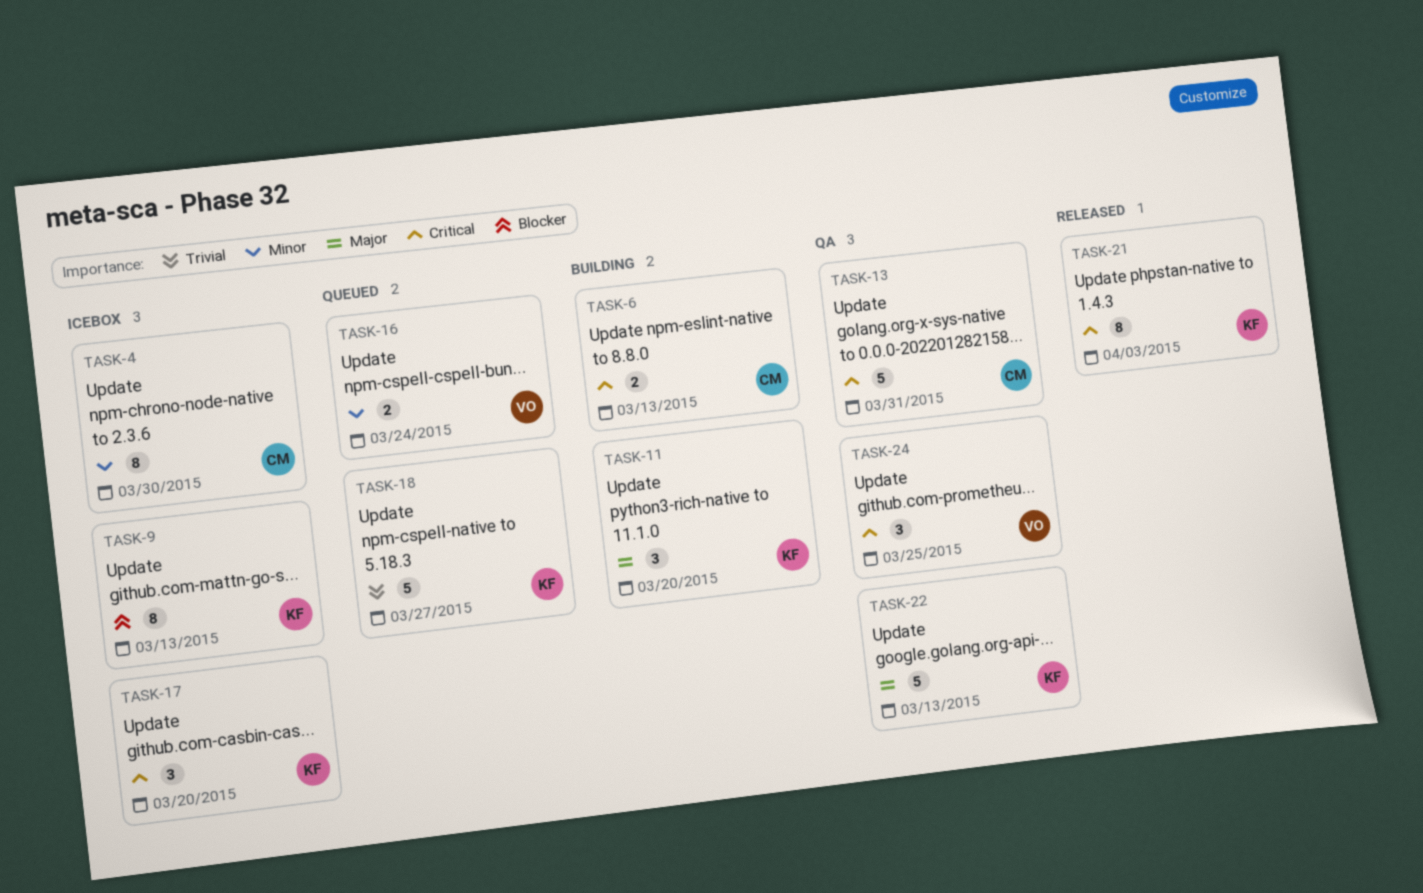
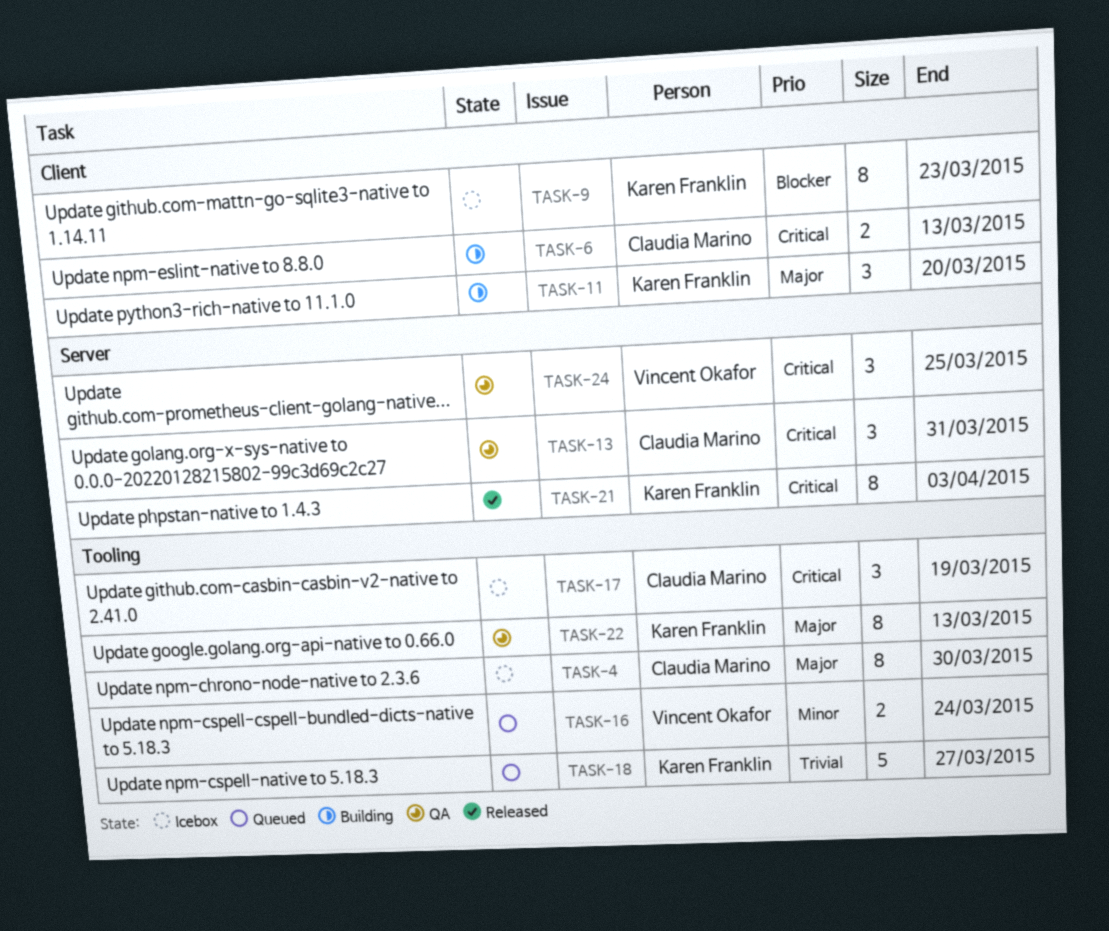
TASK-4, priority: Minor -> Major
TASK-9, due: Mar 13 -> Mar 23
TASK-13, estimate: 5 -> 3
TASK-17, owner: Karen Franklin -> Claudia Marino
TASK-17, due: Mar 20 -> Mar 19
TASK-22, estimate: 5 -> 8

